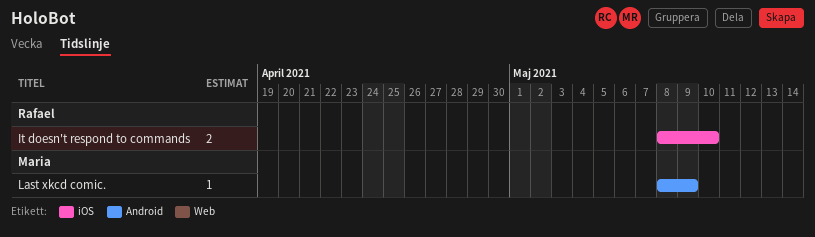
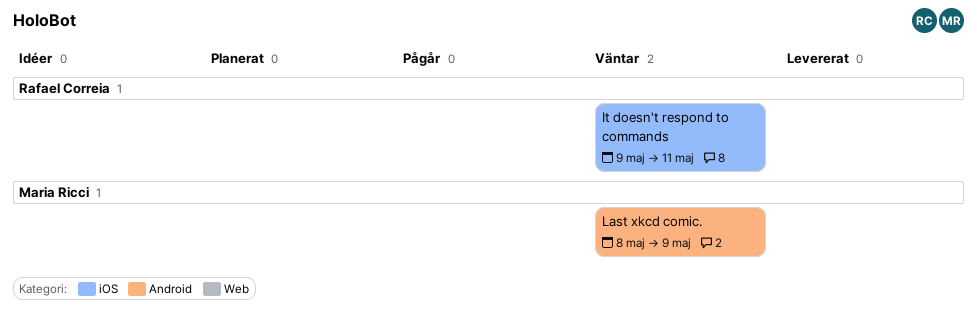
It doesn't respond to commands, start: May 8 -> May 9
It doesn't respond to commands, due: May 10 -> May 11

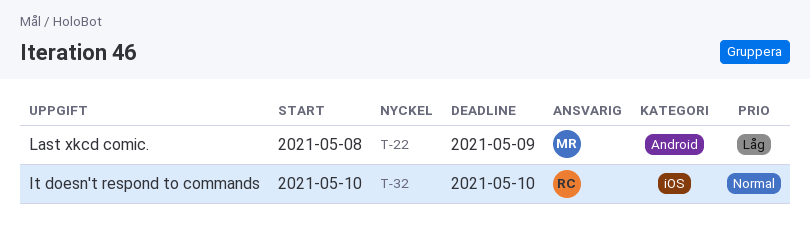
It doesn't respond to commands, start: May 9 -> May 10
It doesn't respond to commands, due: May 11 -> May 10

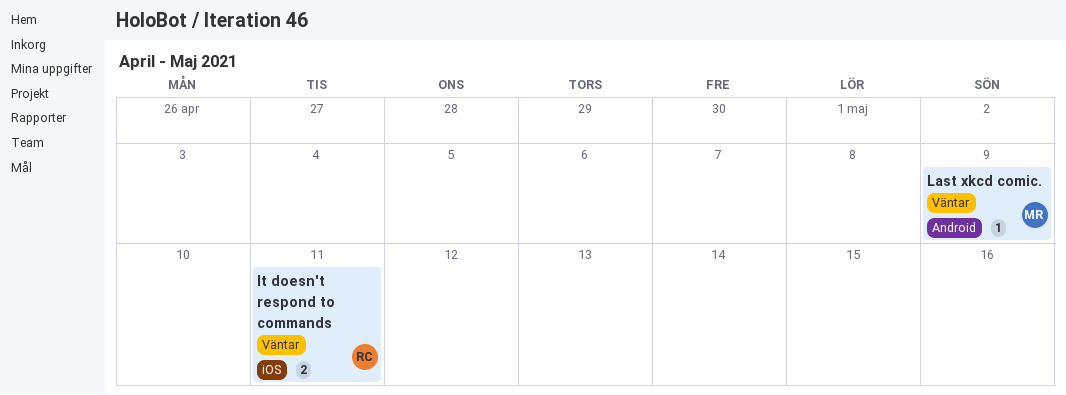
It doesn't respond to commands, due: May 10 -> May 11

